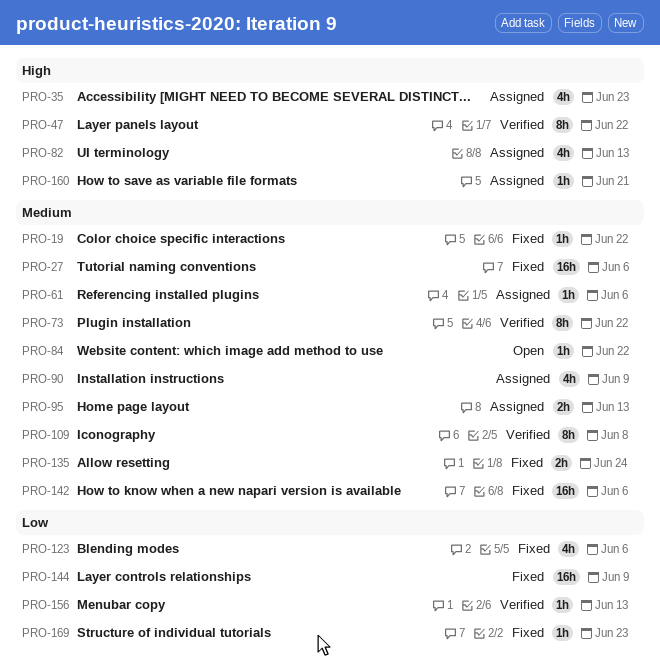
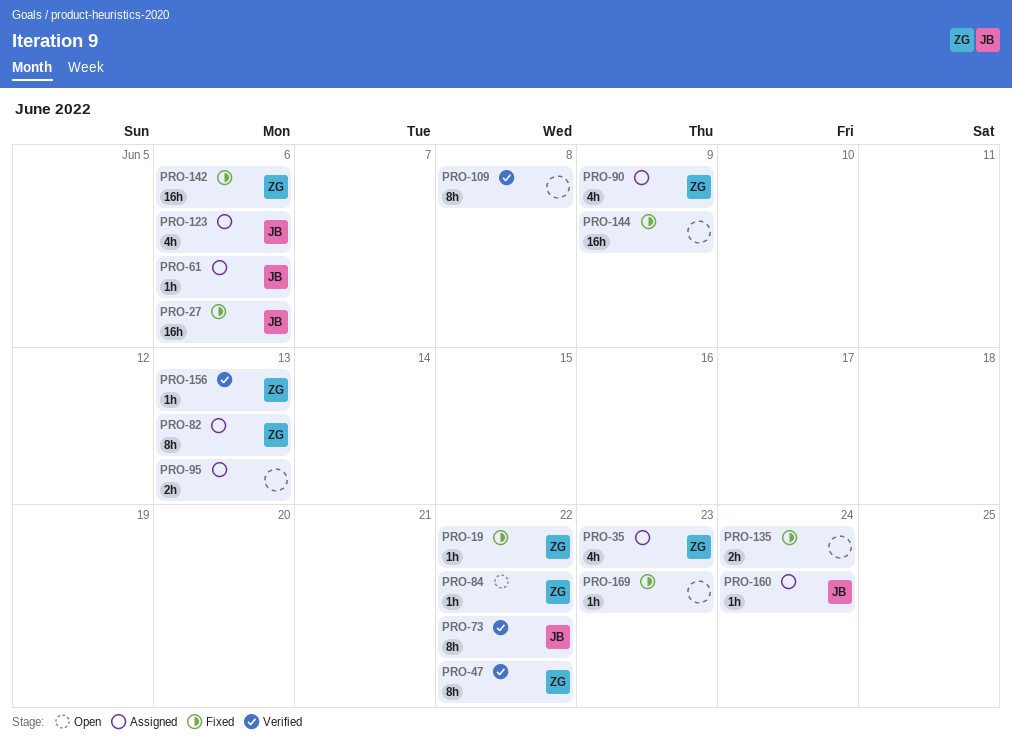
PRO-82, estimate: 4h -> 8h
PRO-123, status: Fixed -> Assigned
PRO-160, due: Jun 21 -> Jun 24

